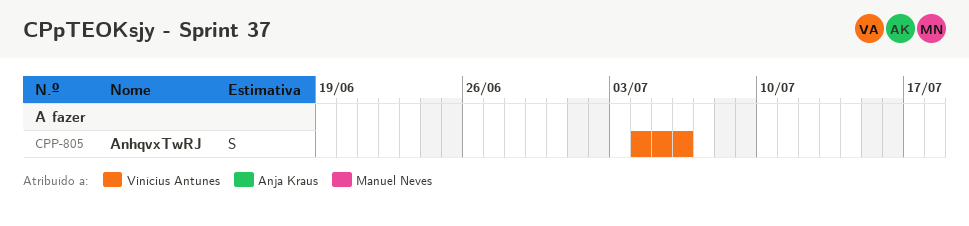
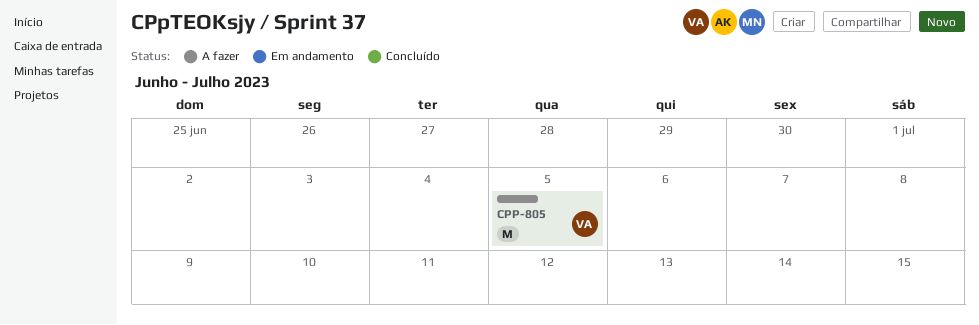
CPP-805, estimate: S -> M
CPP-805, due: Jul 6 -> Jul 5

